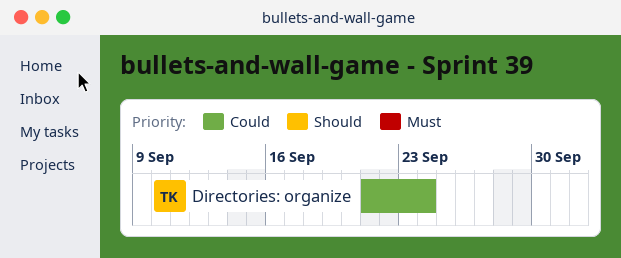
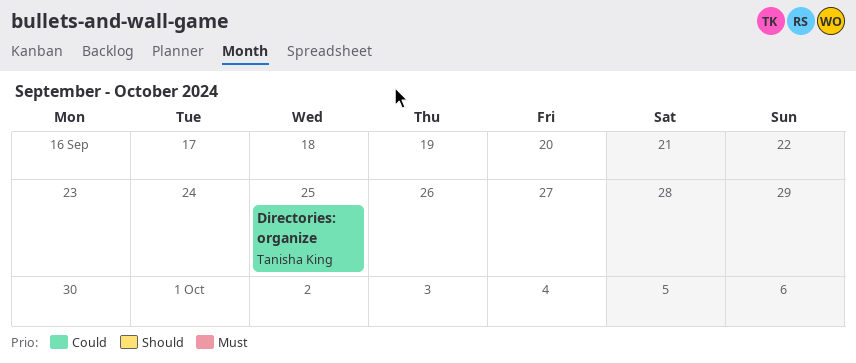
Directories: organize, due: Sep 24 -> Sep 25

